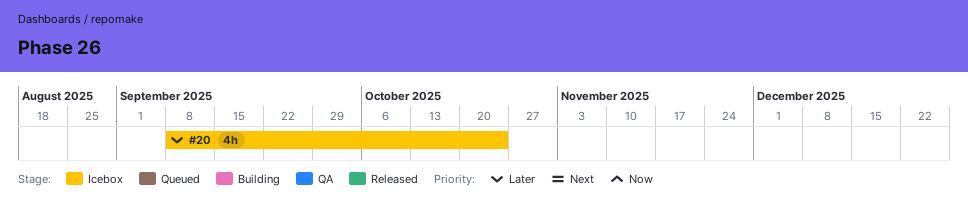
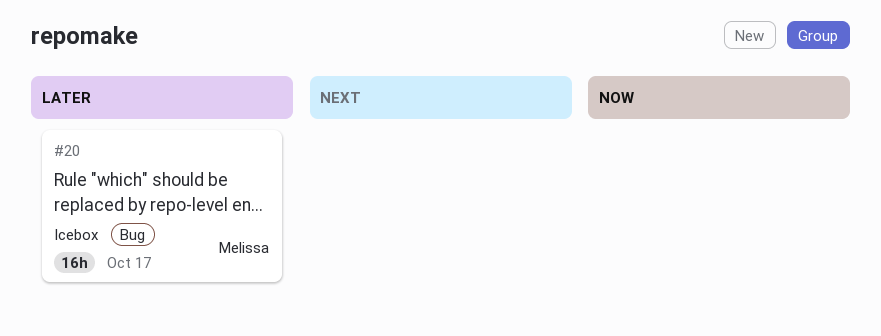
#20, estimate: 4h -> 16h
#20, due: Oct 24 -> Oct 17

